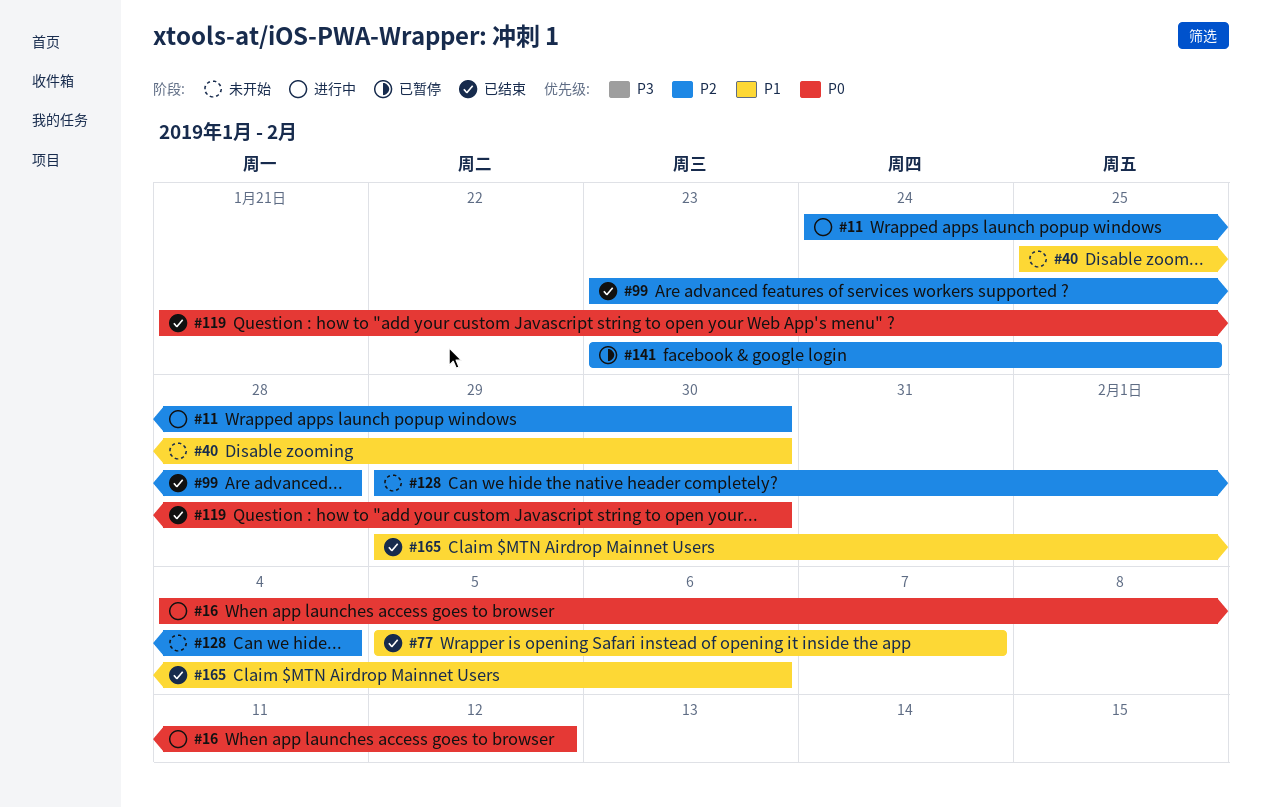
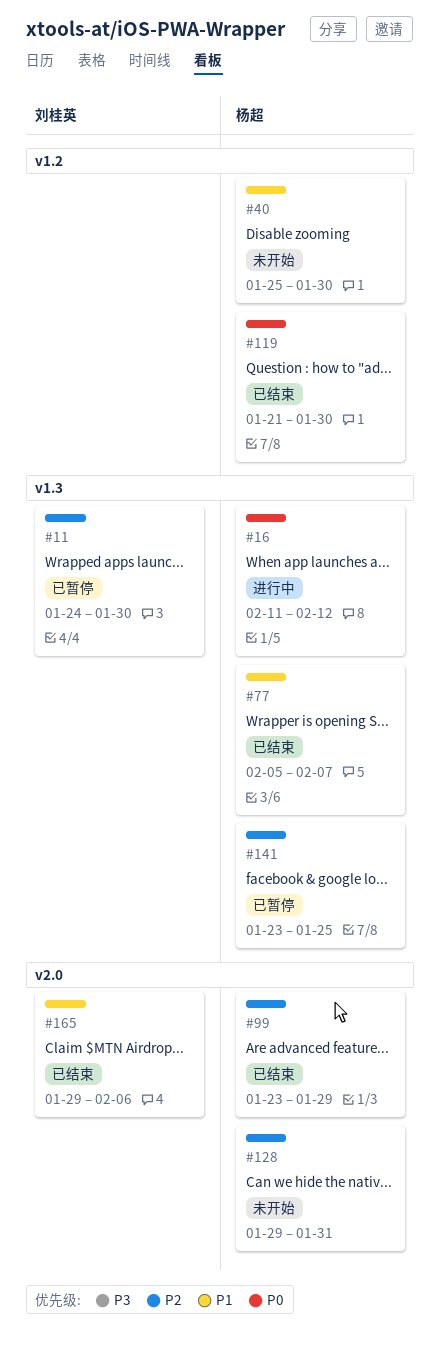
#11, status: 进行中 -> 已暂停
#16, start: Feb 4 -> Feb 11
#99, due: Jan 28 -> Jan 29
#128, due: Feb 4 -> Jan 31

